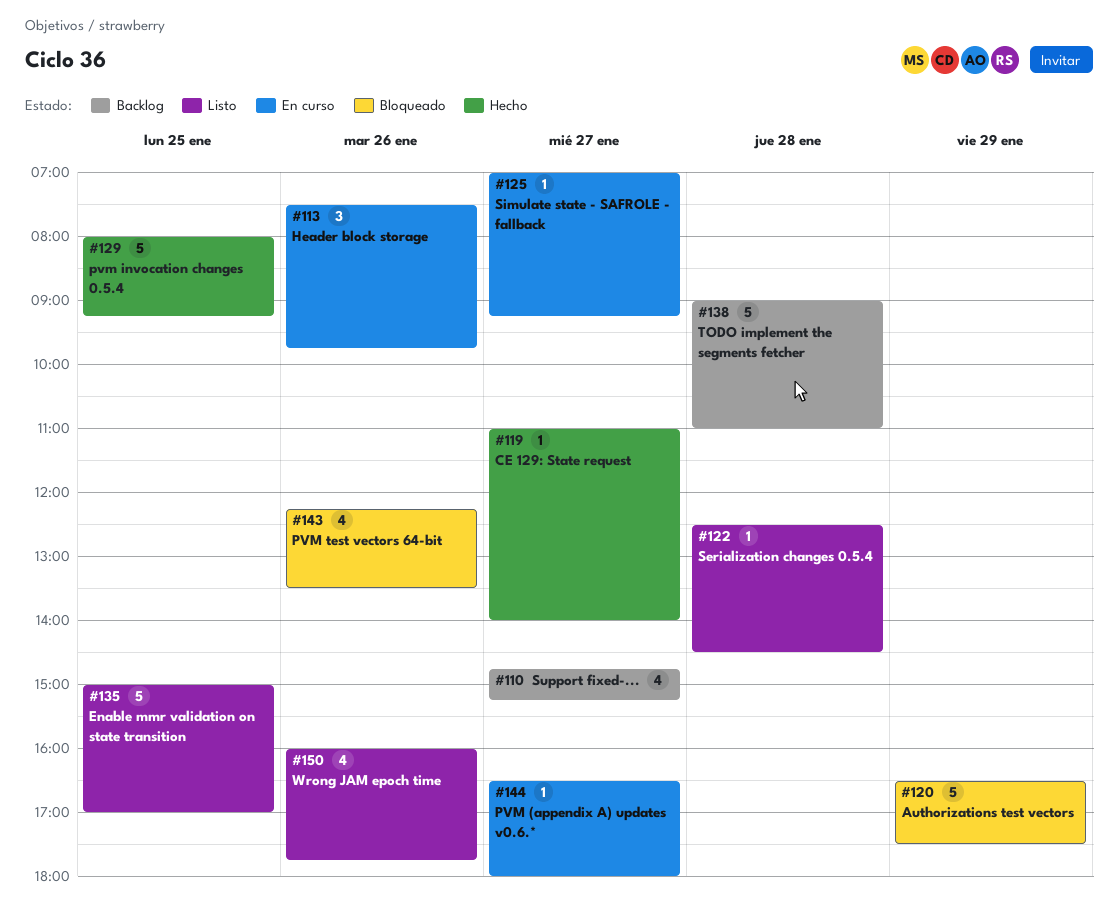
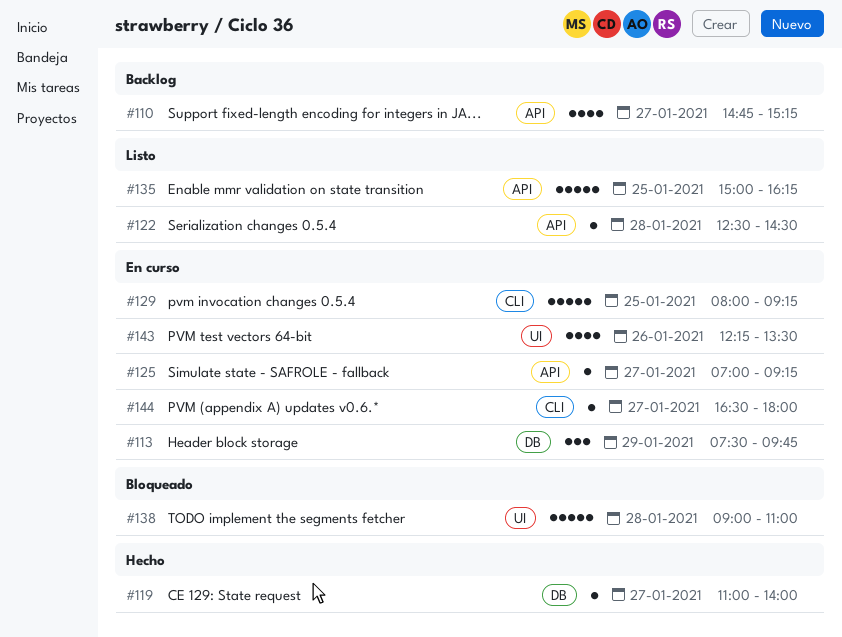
#113, day: Jan 26 -> Jan 29
#120: present -> none
#129, status: Hecho -> En curso
#135, ends: 17:00 -> 16:15
#138, status: Backlog -> Bloqueado
#143, status: Bloqueado -> En curso
#150: present -> none

